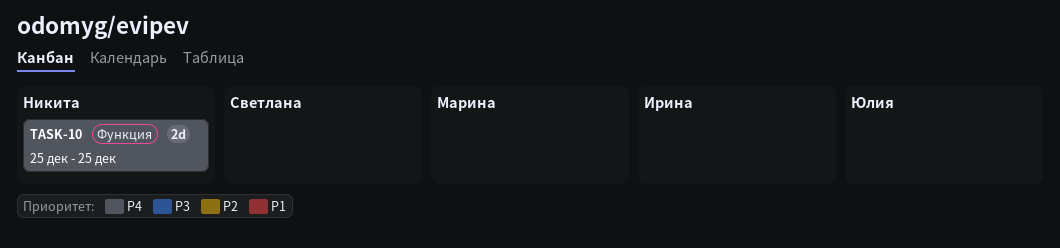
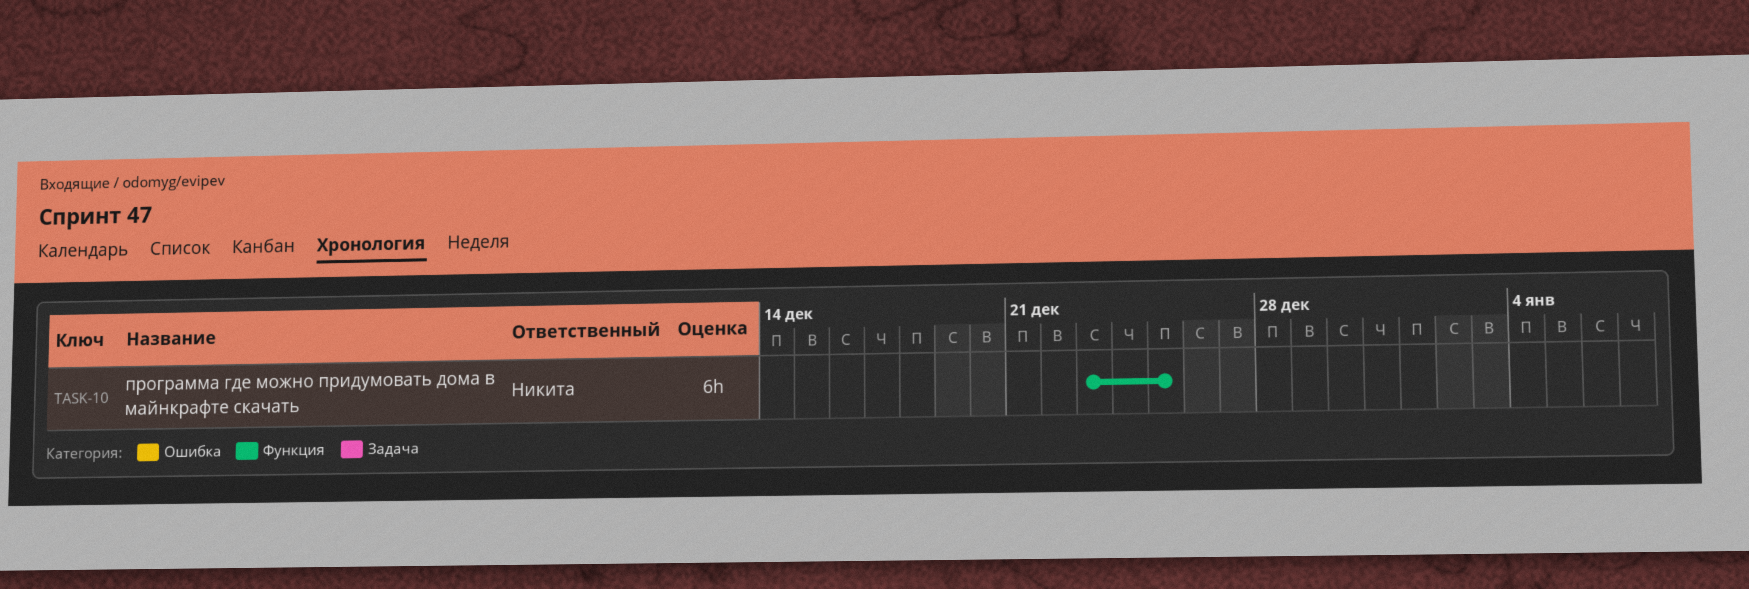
TASK-10, estimate: 2d -> 6h
TASK-10, start: Dec 25 -> Dec 23

